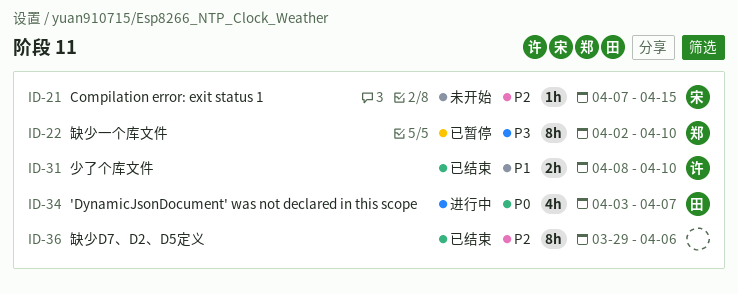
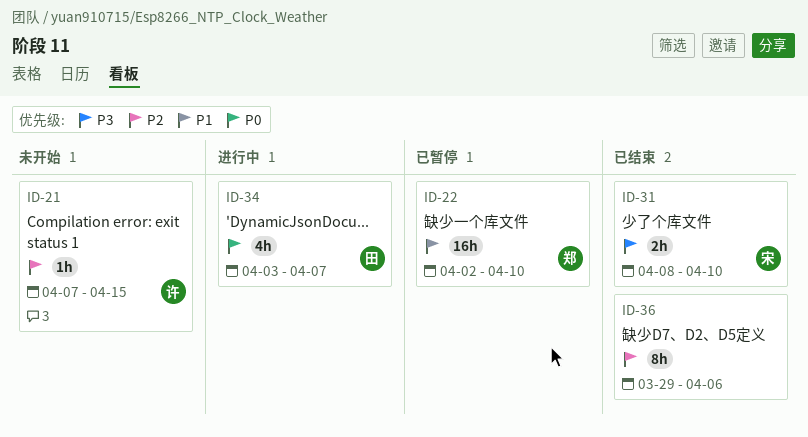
ID-21, owner: 宋 -> 许
ID-22, priority: P3 -> P1
ID-22, estimate: 8h -> 16h
ID-31, owner: 许 -> 宋
ID-31, priority: P1 -> P3

